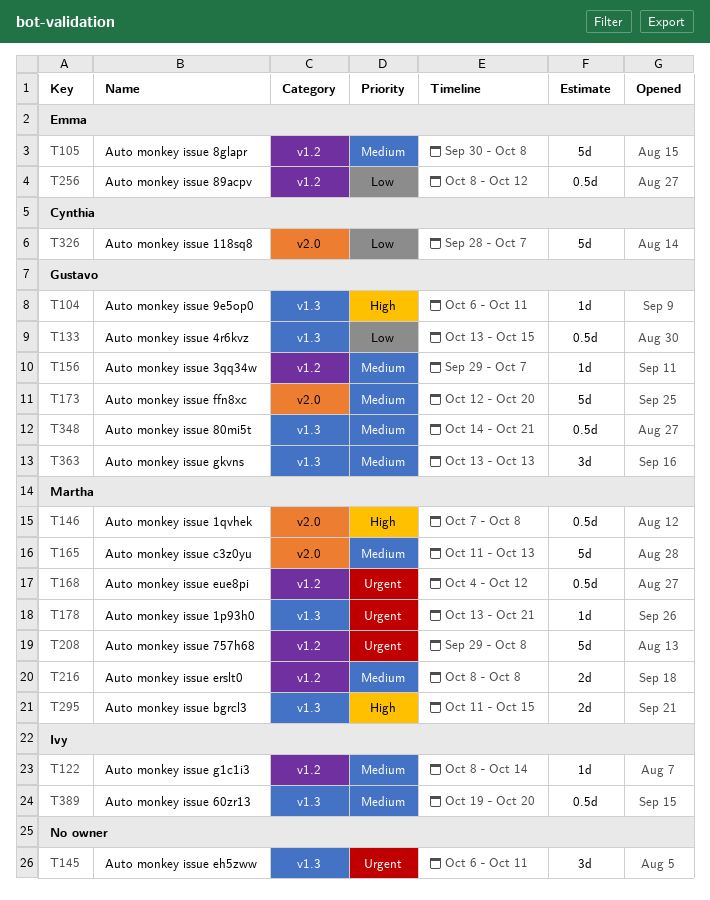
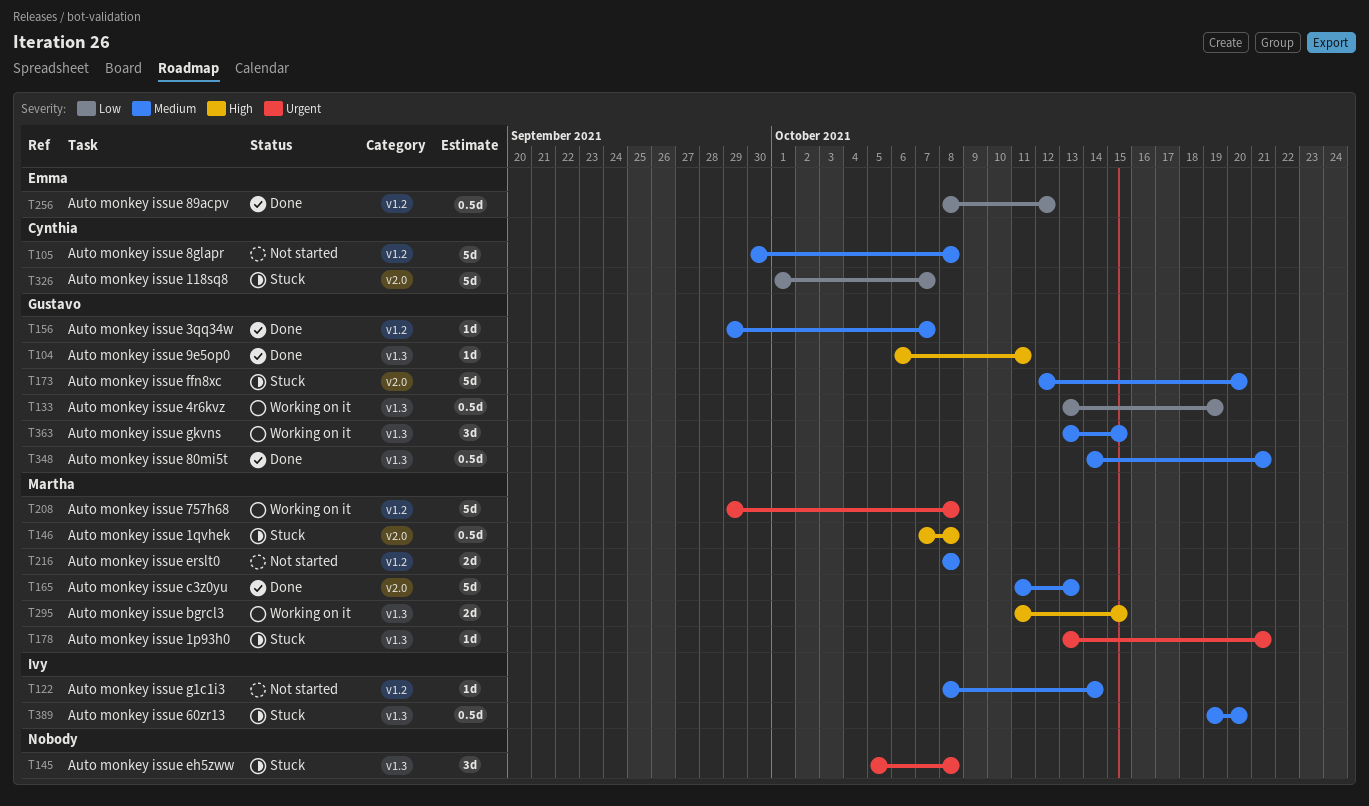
T105, owner: Emma -> Cynthia
T133, due: Oct 15 -> Oct 19
T145, start: Oct 6 -> Oct 5
T145, due: Oct 11 -> Oct 8
T168: present -> none
T326, start: Sep 28 -> Oct 1
T363, due: Oct 13 -> Oct 15

